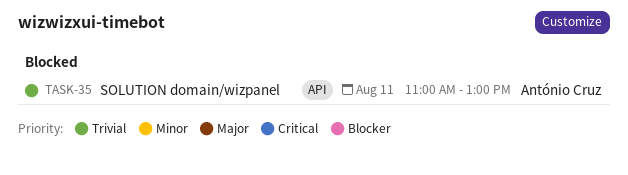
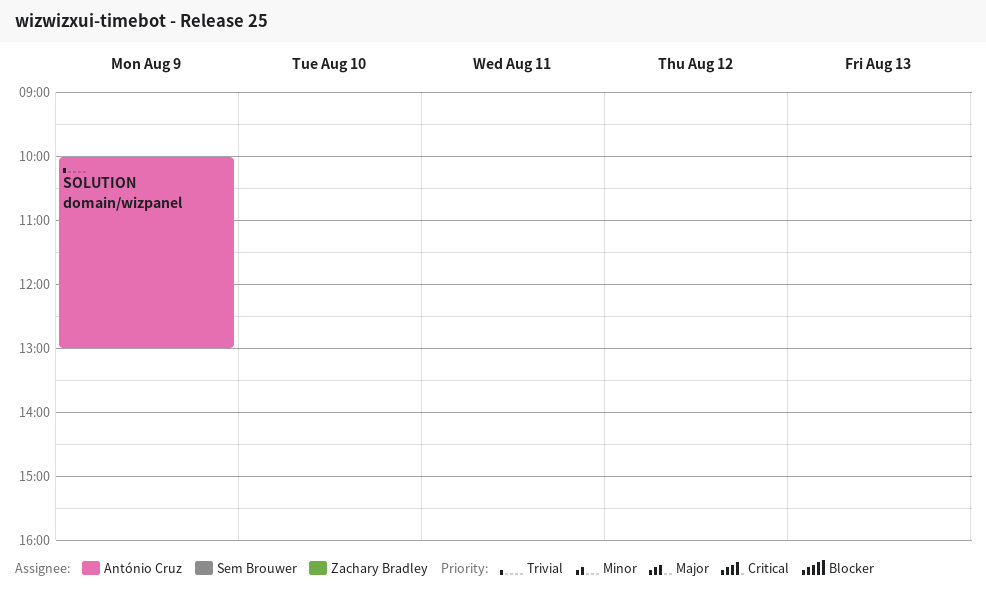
SOLUTION domain/wizpanel, day: Aug 11 -> Aug 9
SOLUTION domain/wizpanel, begins: 11:00 -> 10:00

